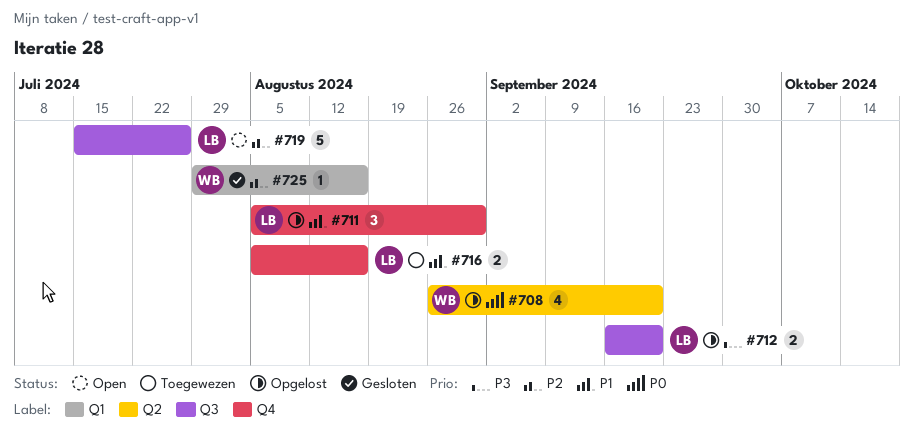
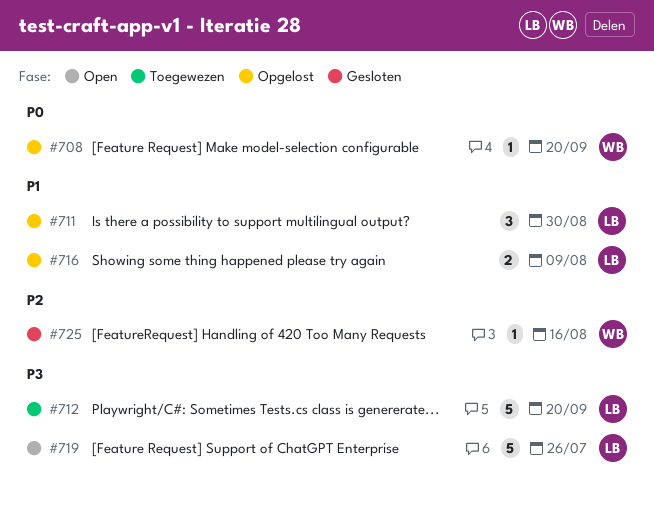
#708, estimate: 4 -> 1
#712, status: Opgelost -> Toegewezen
#712, estimate: 2 -> 5
#716, status: Toegewezen -> Opgelost
#716, due: Aug 16 -> Aug 9
#719, priority: P2 -> P3

